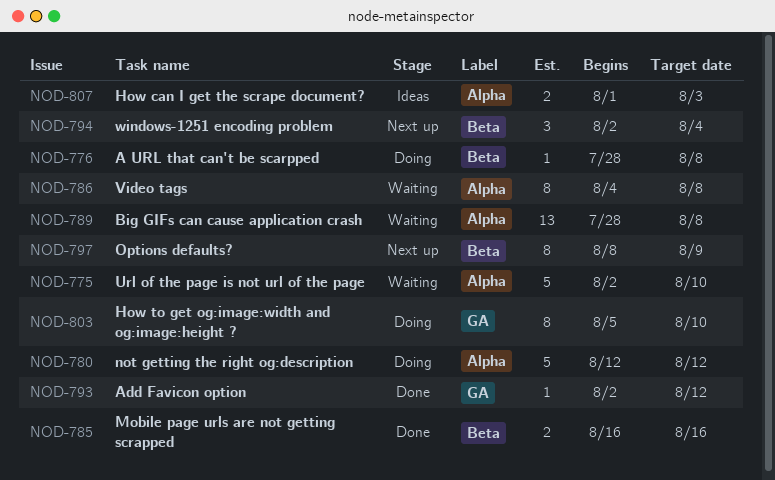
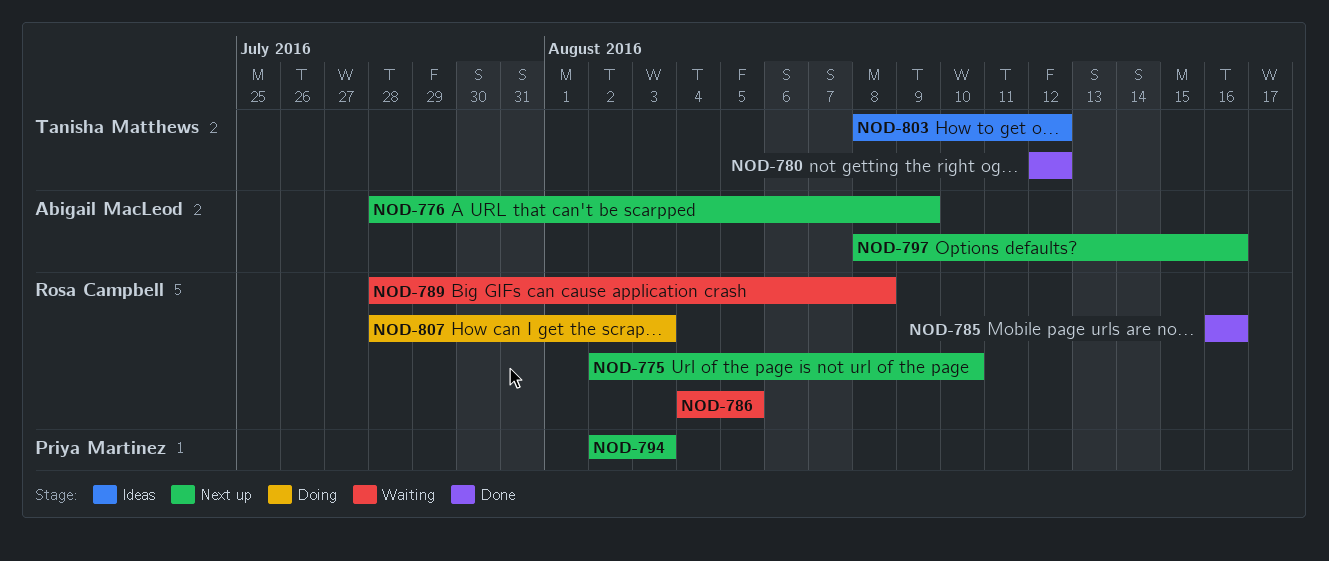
NOD-775, status: Waiting -> Next up
NOD-776, status: Doing -> Next up
NOD-776, due: Aug 8 -> Aug 9
NOD-780, status: Doing -> Done
NOD-786, due: Aug 8 -> Aug 5
NOD-793: present -> none
NOD-794, due: Aug 4 -> Aug 3
NOD-797, due: Aug 9 -> Aug 16
NOD-803, status: Doing -> Ideas
NOD-803, start: Aug 5 -> Aug 8
NOD-803, due: Aug 10 -> Aug 12
NOD-807, status: Ideas -> Doing
NOD-807, start: Aug 1 -> Jul 28

